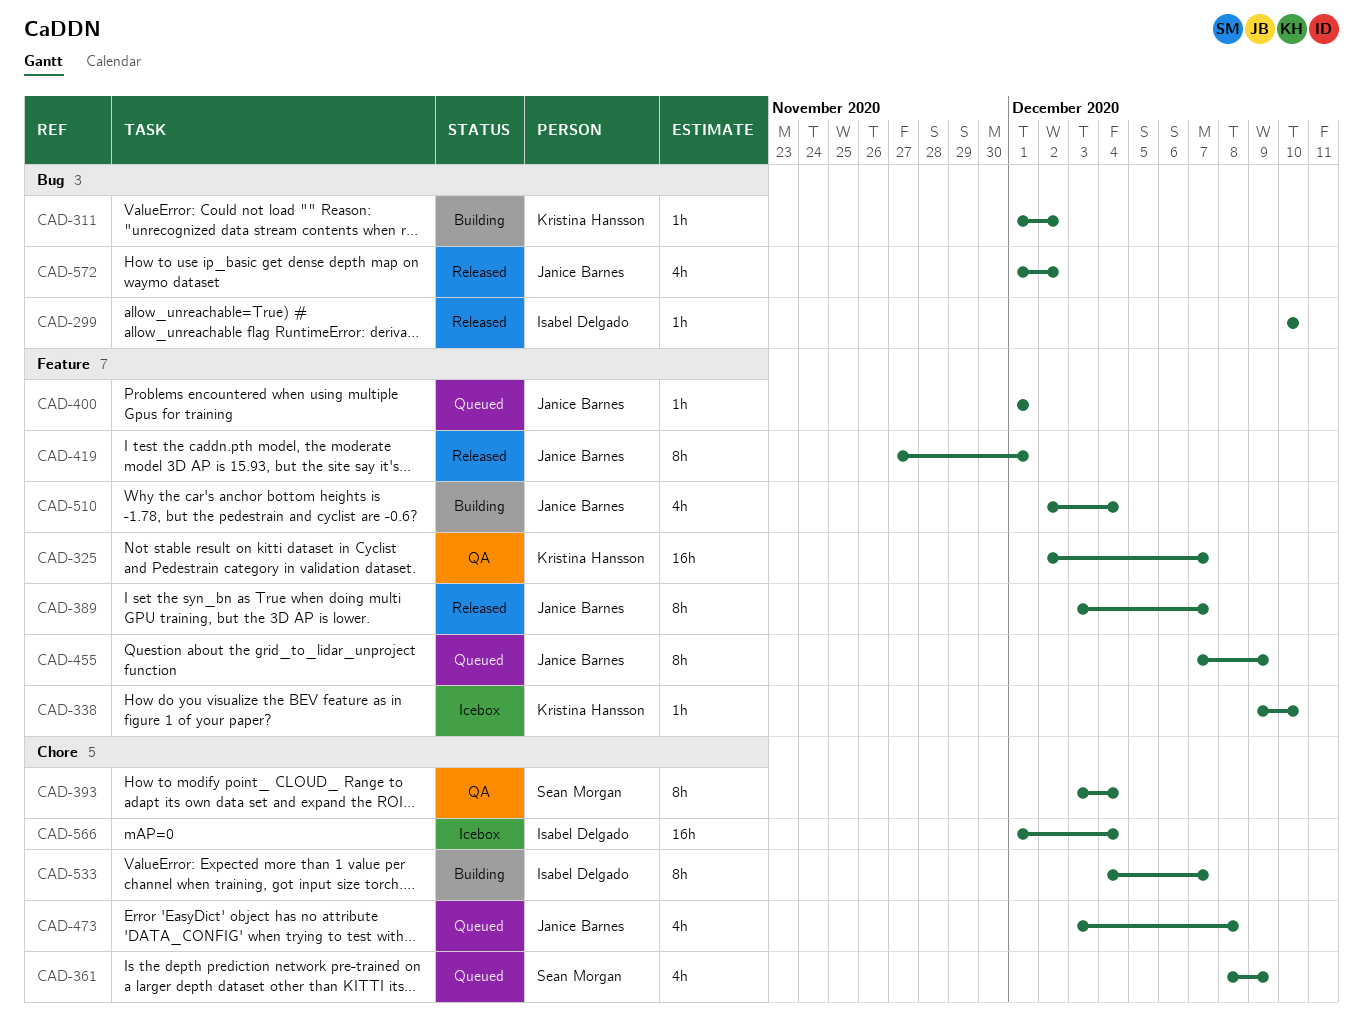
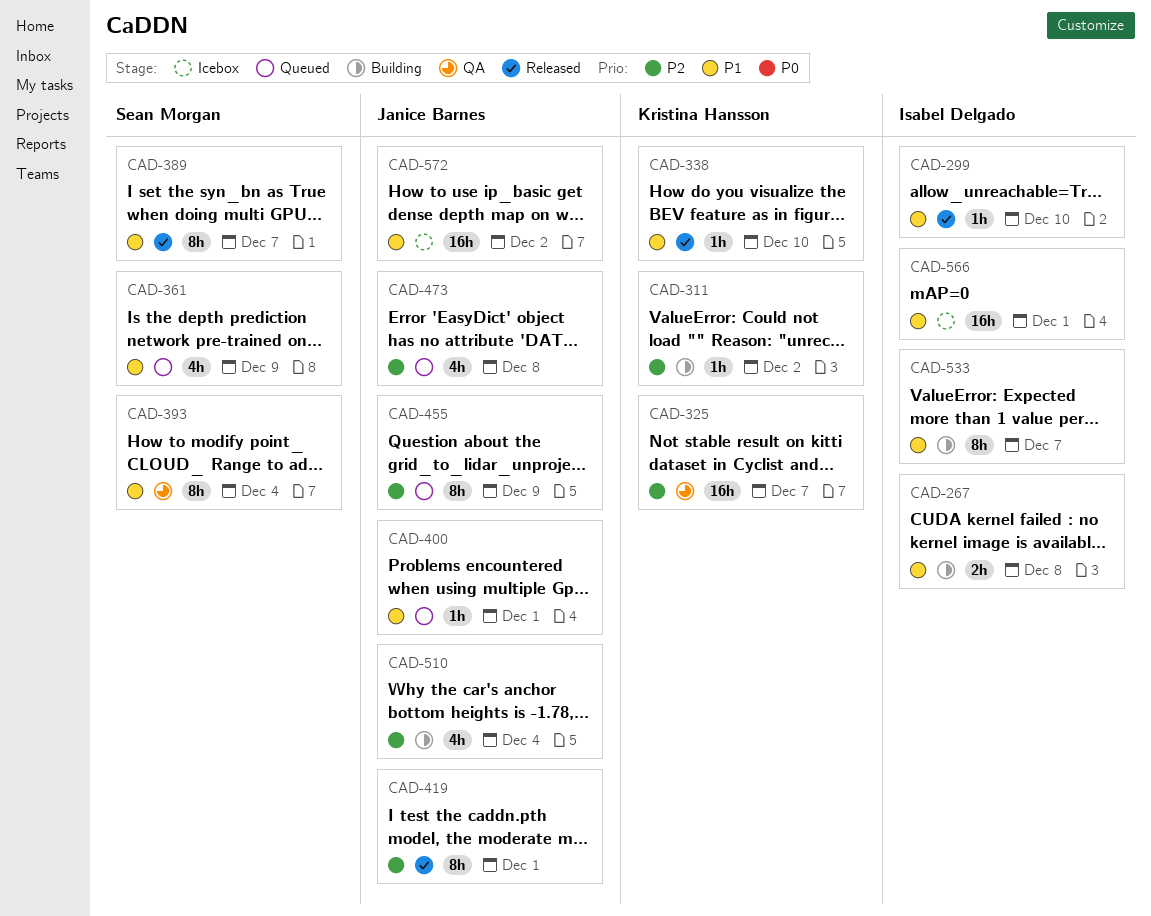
CAD-267: none -> present
CAD-338, status: Icebox -> Released
CAD-389, owner: Janice Barnes -> Sean Morgan
CAD-566, due: Dec 4 -> Dec 1
CAD-572, status: Released -> Icebox
CAD-572, estimate: 4h -> 16h

